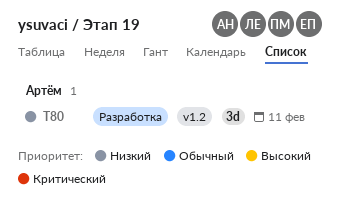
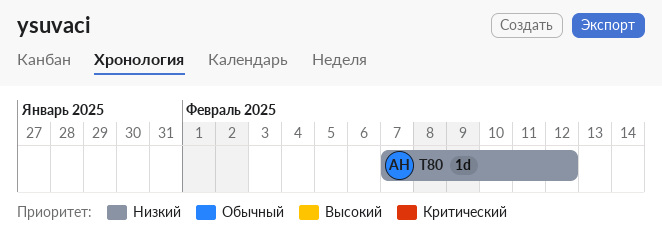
T80, estimate: 3d -> 1d
T80, due: Feb 11 -> Feb 12

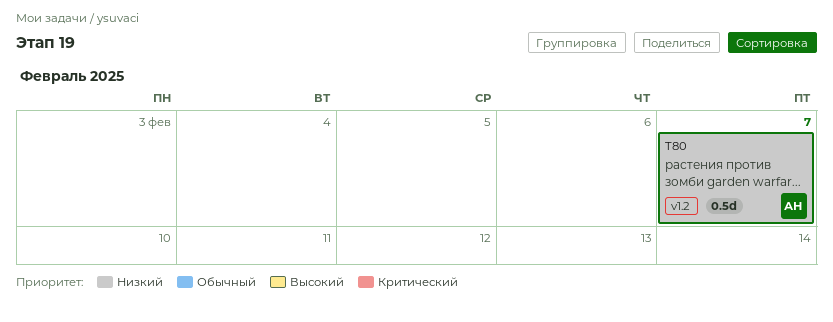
T80, estimate: 1d -> 0.5d
T80, due: Feb 12 -> Feb 7

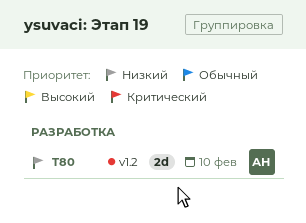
T80, estimate: 0.5d -> 2d
T80, due: Feb 7 -> Feb 10

